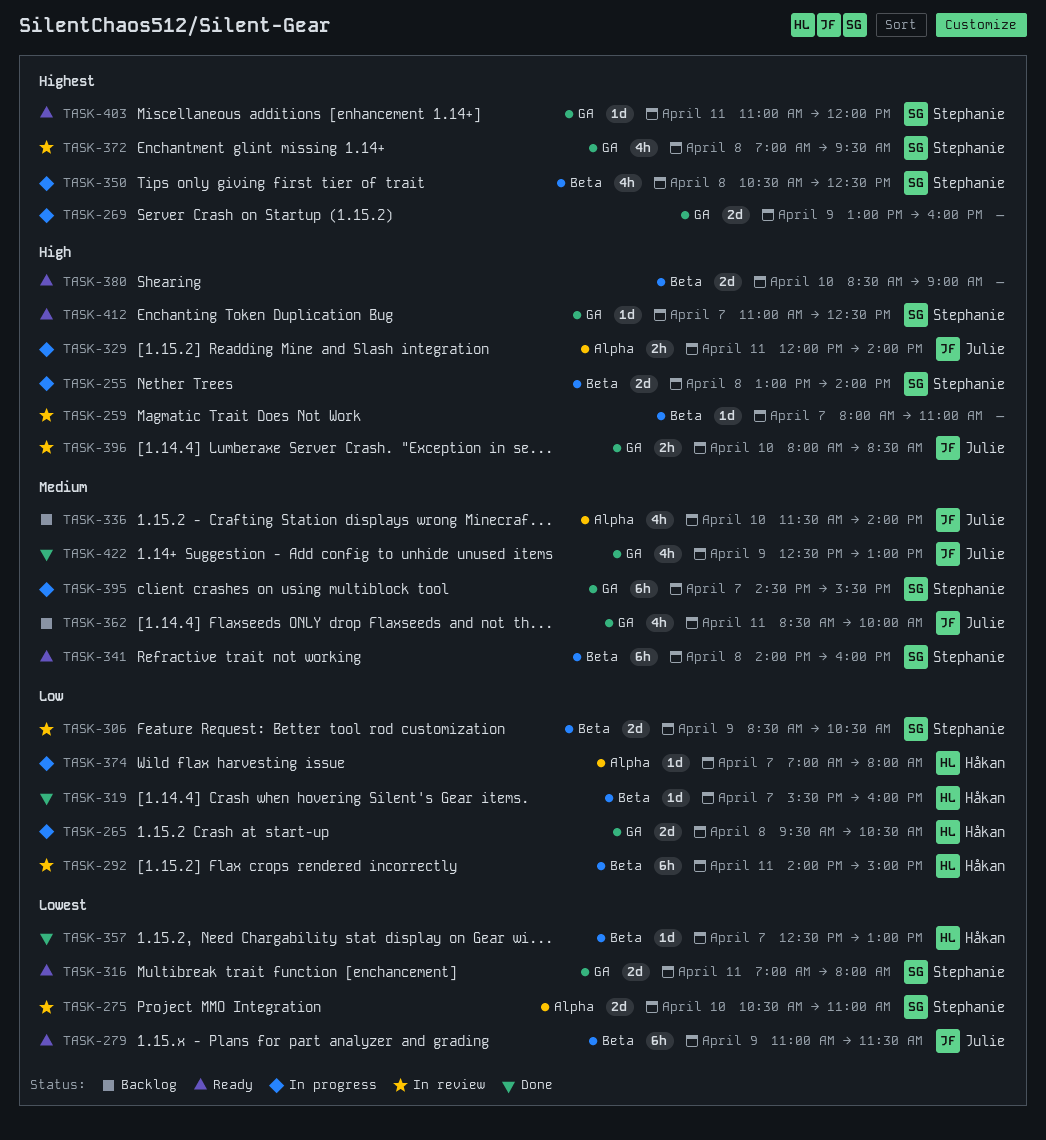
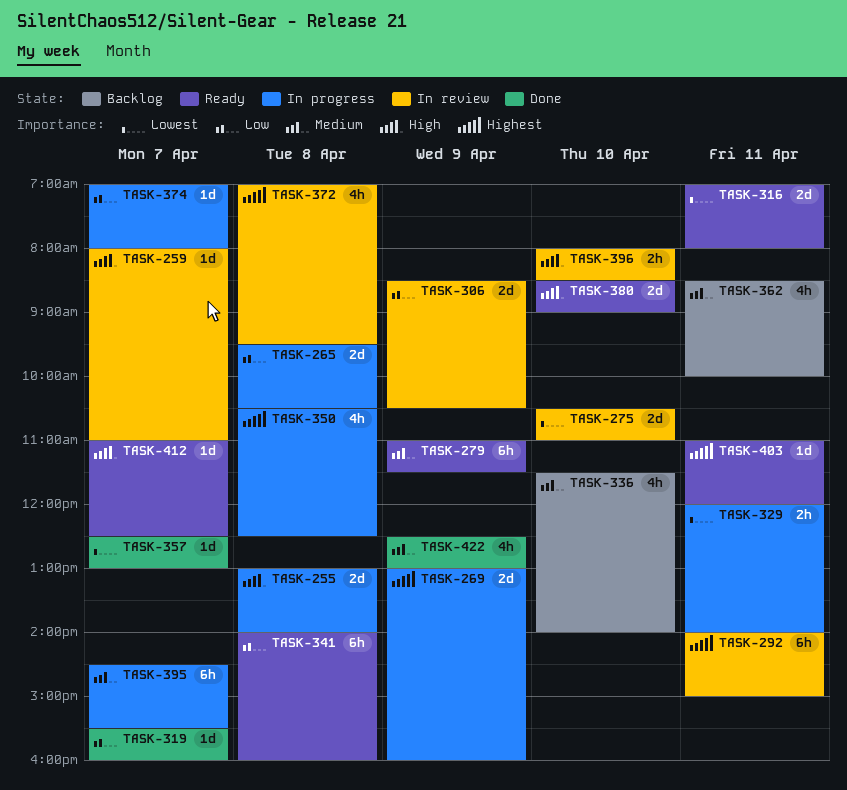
TASK-279, priority: Lowest -> Medium
TASK-292, priority: Low -> Highest
TASK-329, priority: High -> Lowest
TASK-341, priority: Medium -> Low

